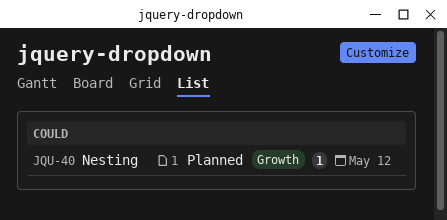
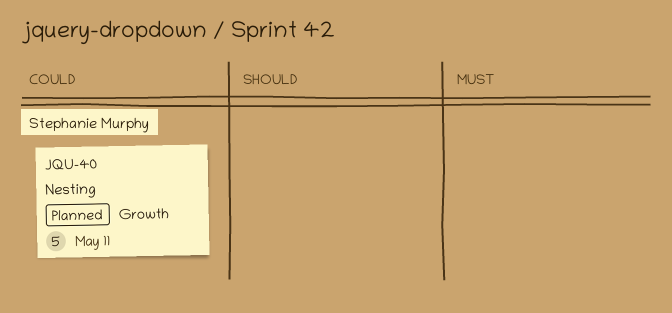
JQU-40, estimate: 1 -> 5
JQU-40, due: May 12 -> May 11

